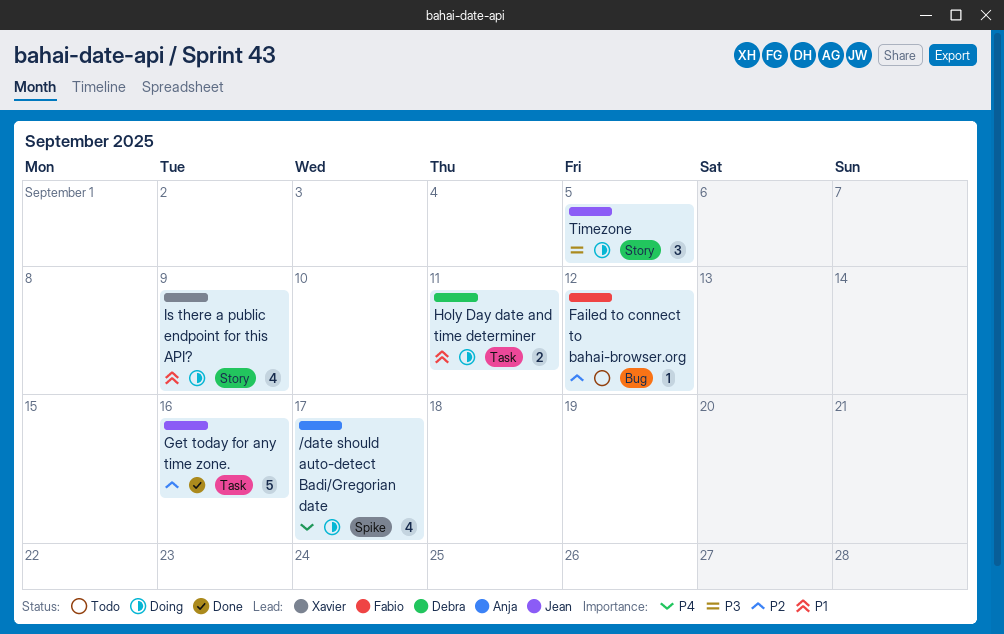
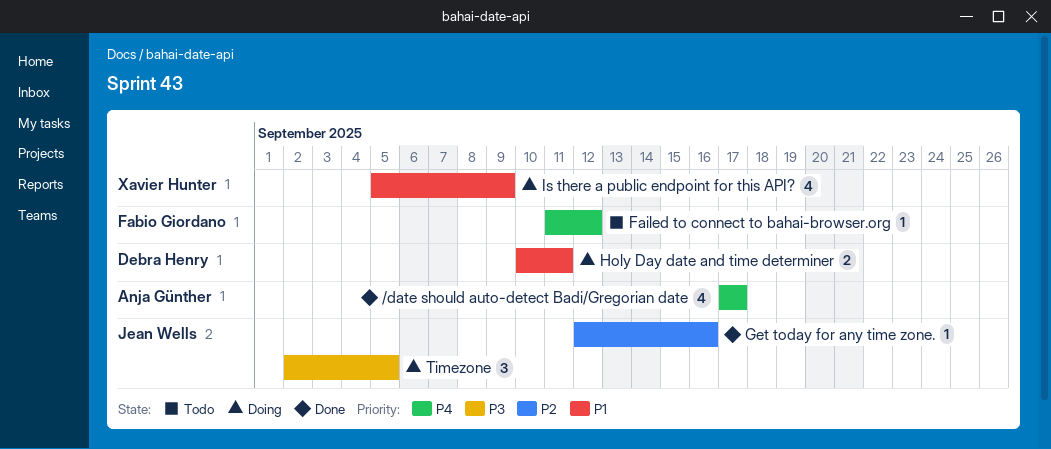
/date should auto-detect Badi/Gregorian date, status: Doing -> Done
Failed to connect to bahai-browser.org, priority: P2 -> P4
Get today for any time zone., estimate: 5 -> 1

